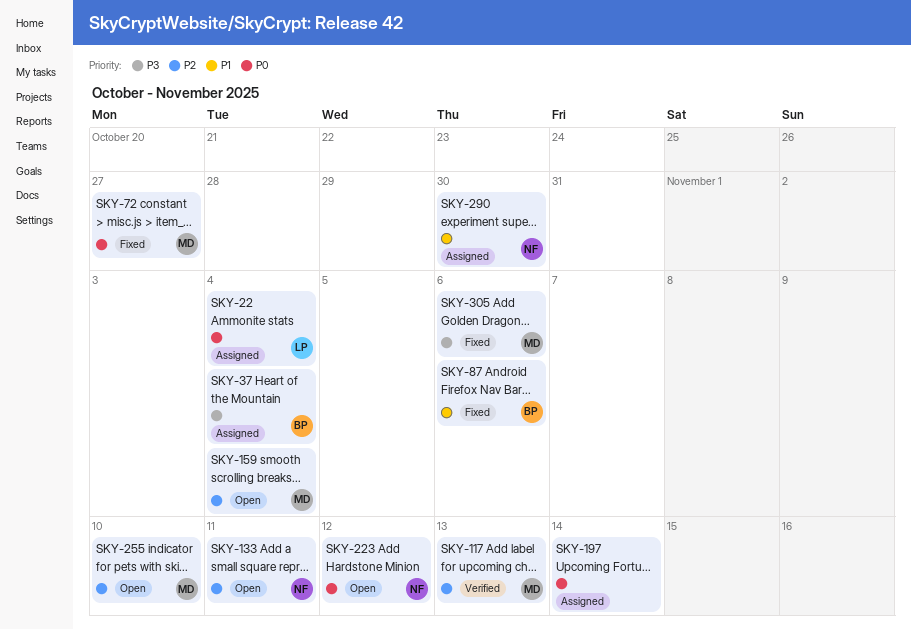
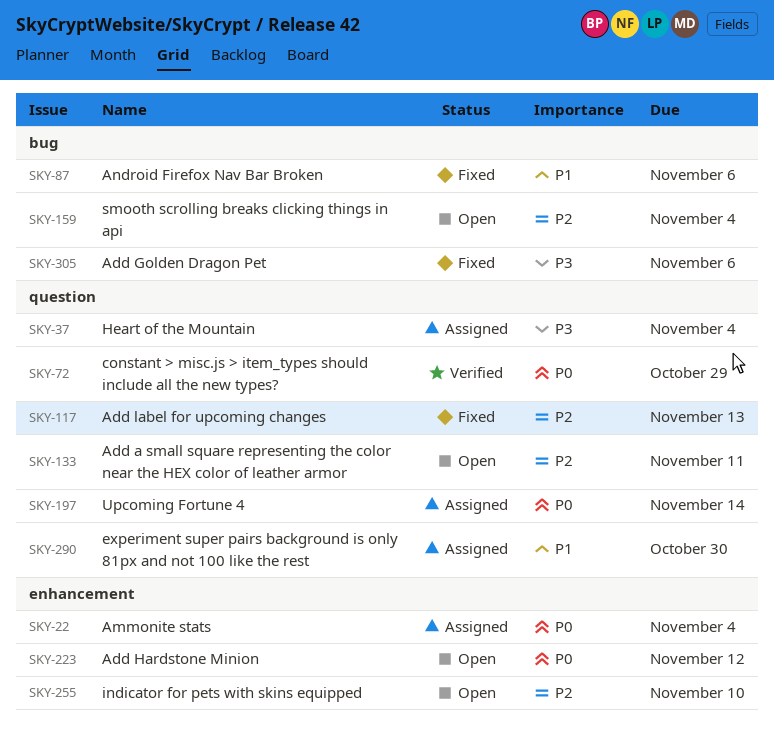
SKY-72, status: Fixed -> Verified
SKY-72, due: Oct 27 -> Oct 29
SKY-117, status: Verified -> Fixed

